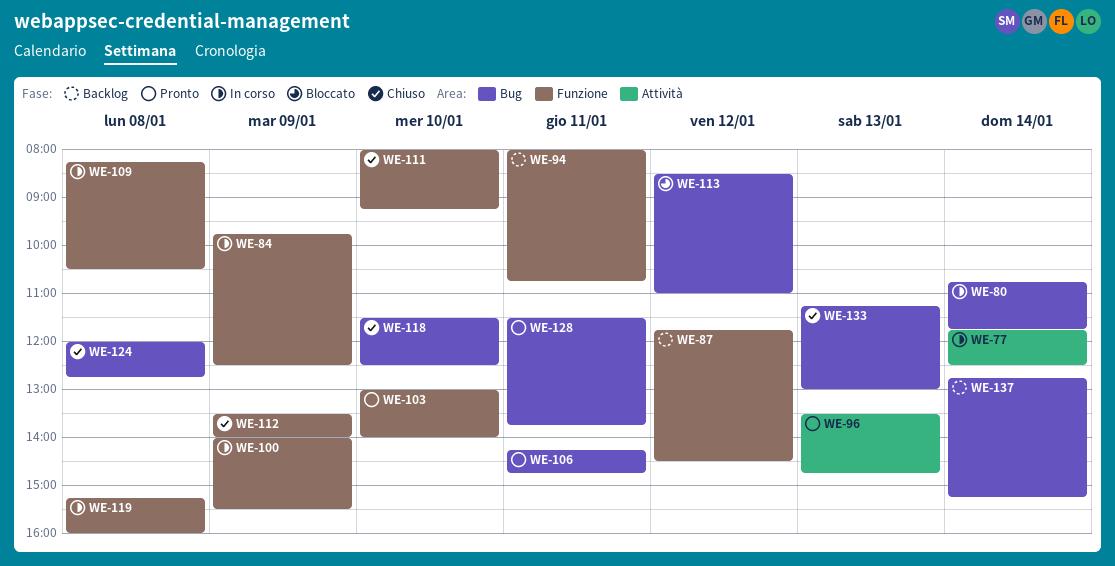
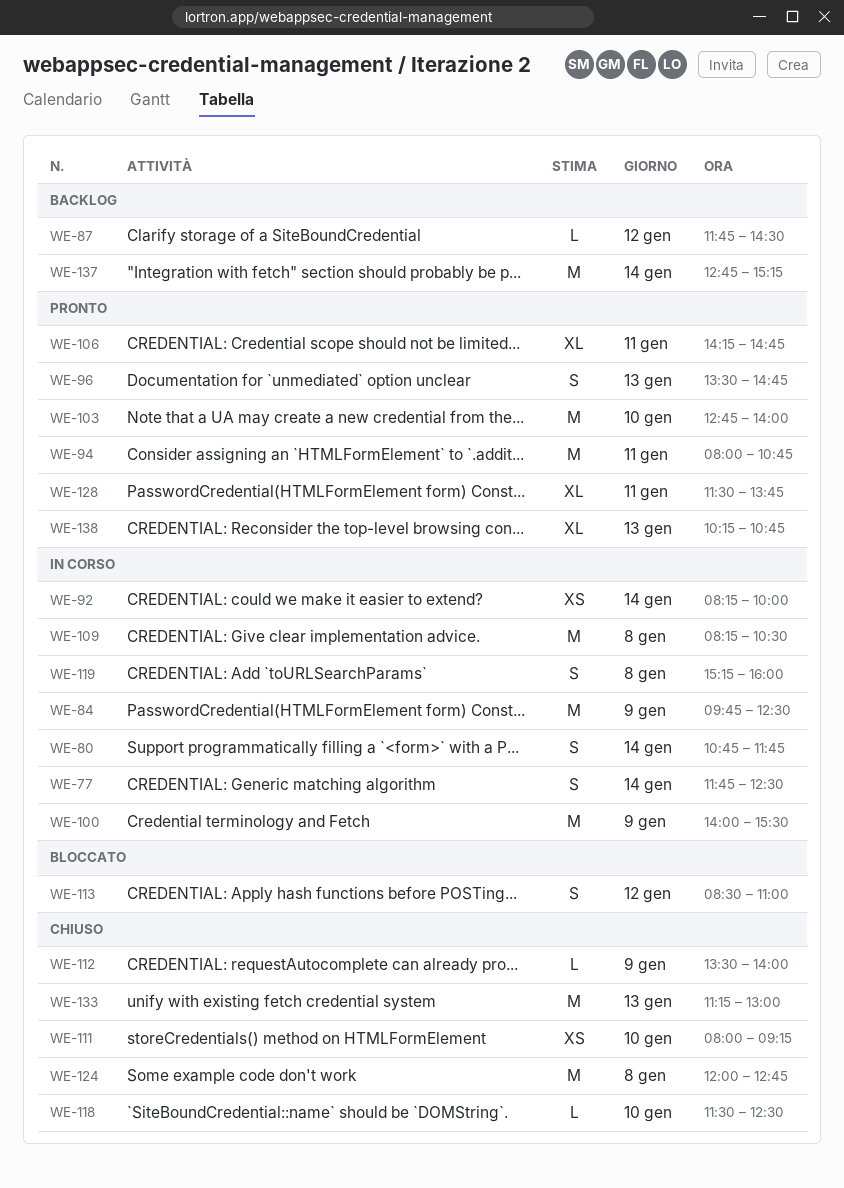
WE-92: none -> present
WE-94, status: Backlog -> Pronto
WE-103, begins: 13:00 -> 12:45
WE-138: none -> present

